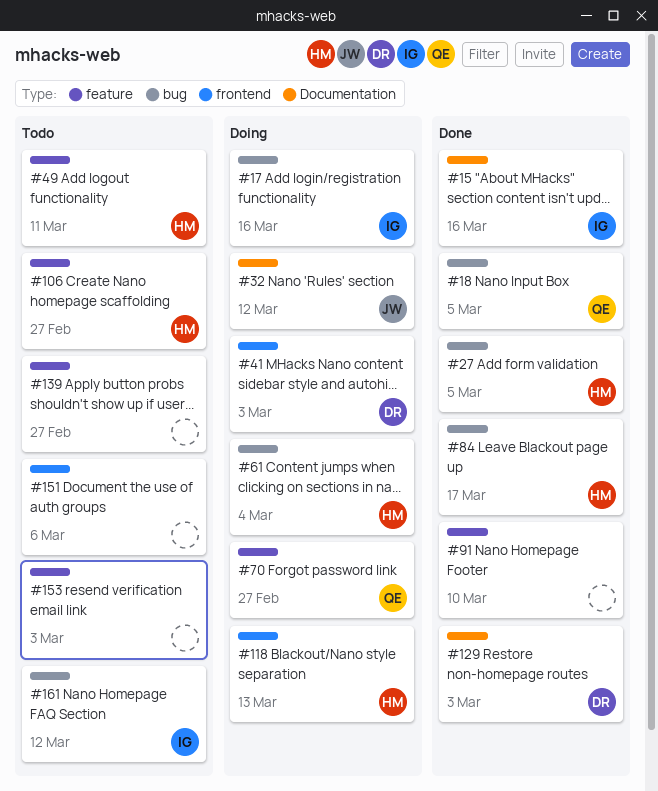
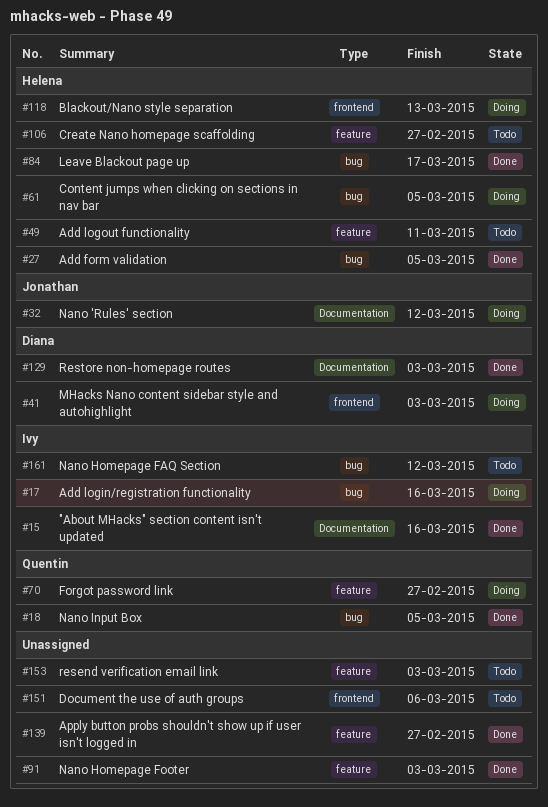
#61, due: Mar 4 -> Mar 5
#91, due: Mar 10 -> Mar 3
#139, status: Todo -> Done

